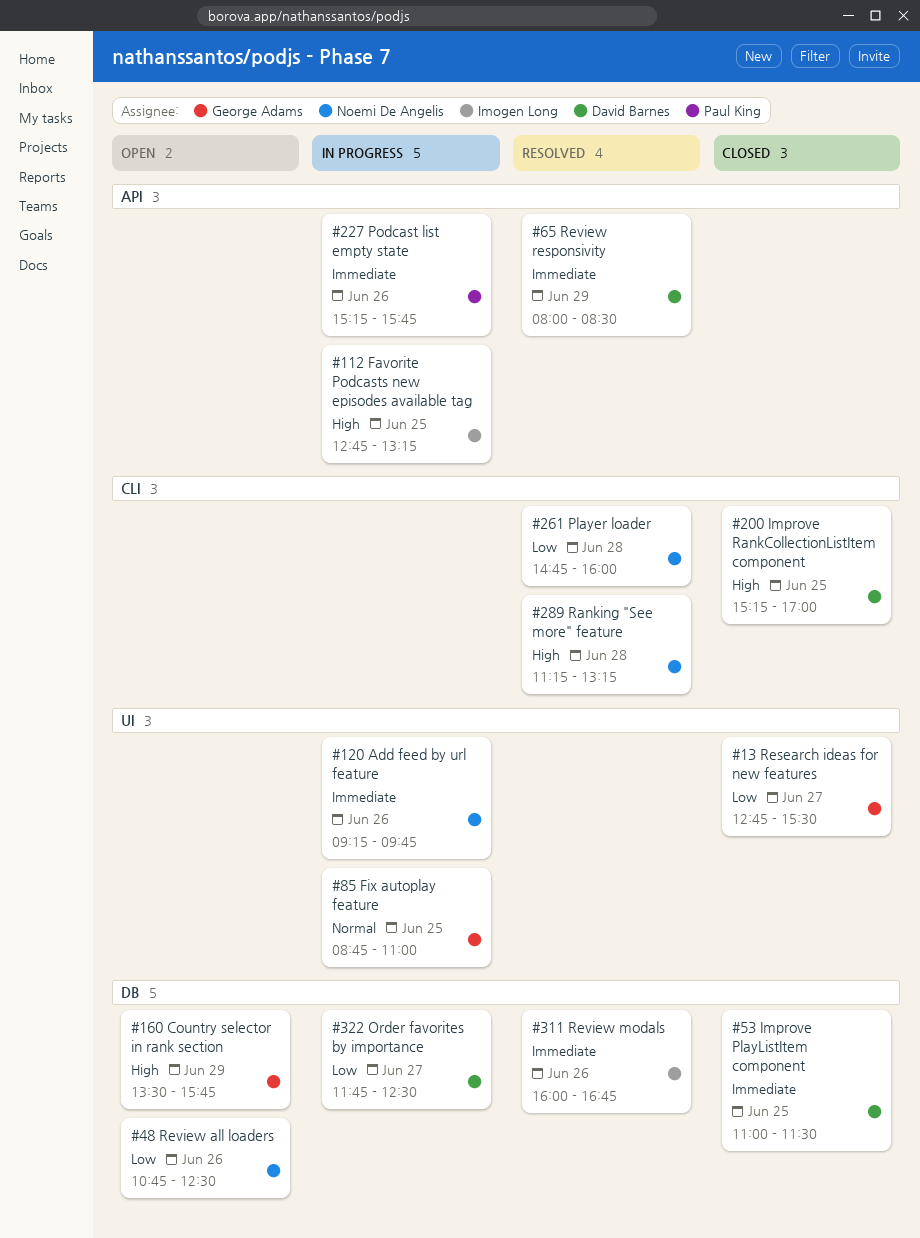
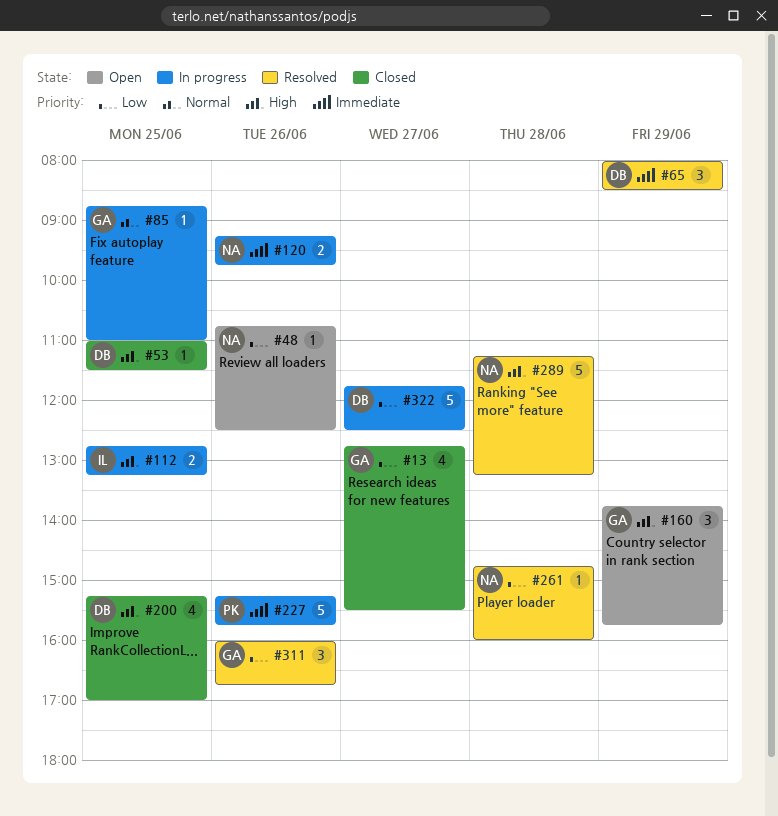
#53, priority: Immediate -> High
#160, begins: 13:30 -> 13:45
#311, owner: Imogen Long -> George Adams
#311, priority: Immediate -> Low

